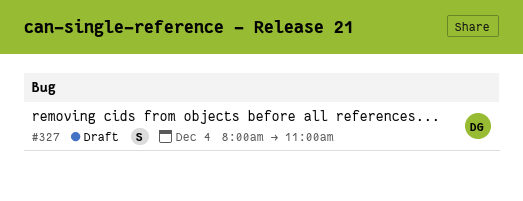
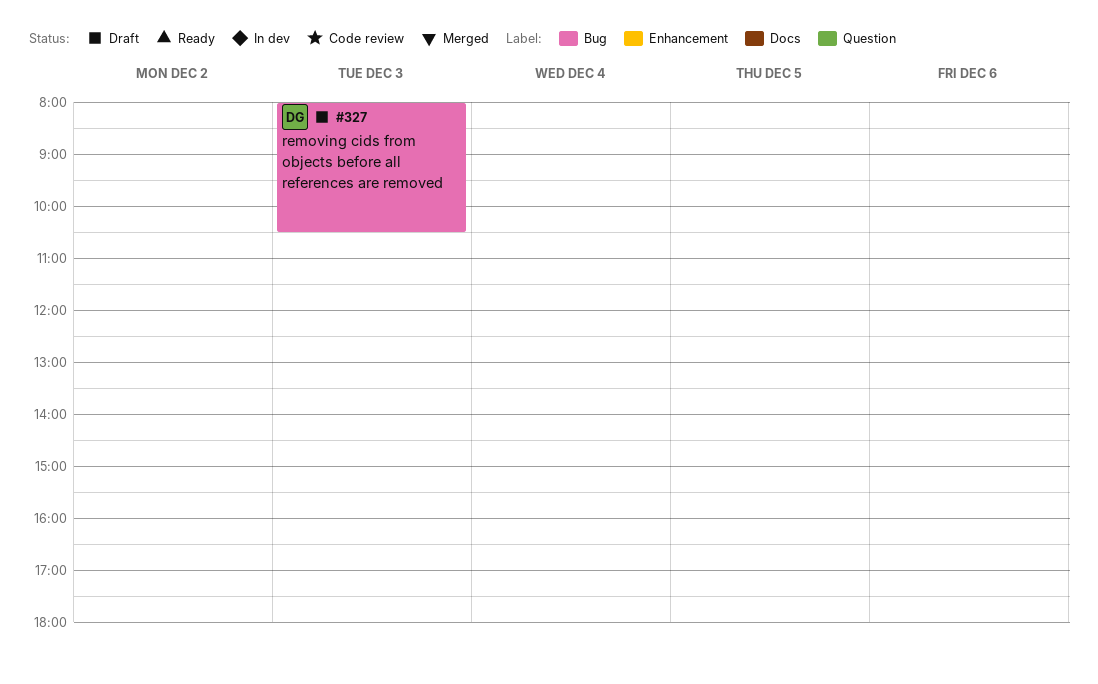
#327, day: Dec 4 -> Dec 3
#327, ends: 11:00 -> 10:30

